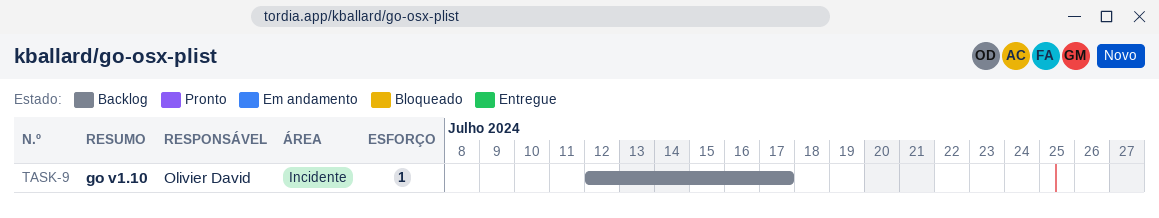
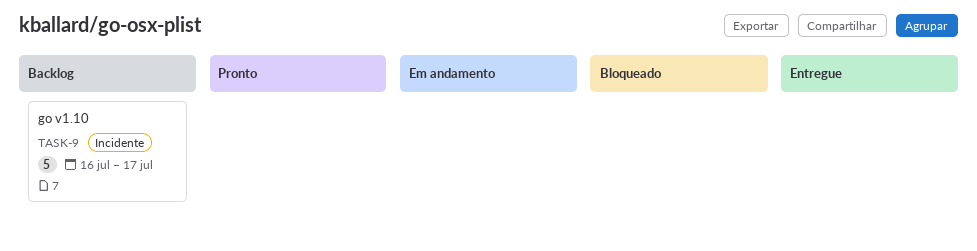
TASK-9, estimate: 1 -> 5
TASK-9, start: Jul 12 -> Jul 16

